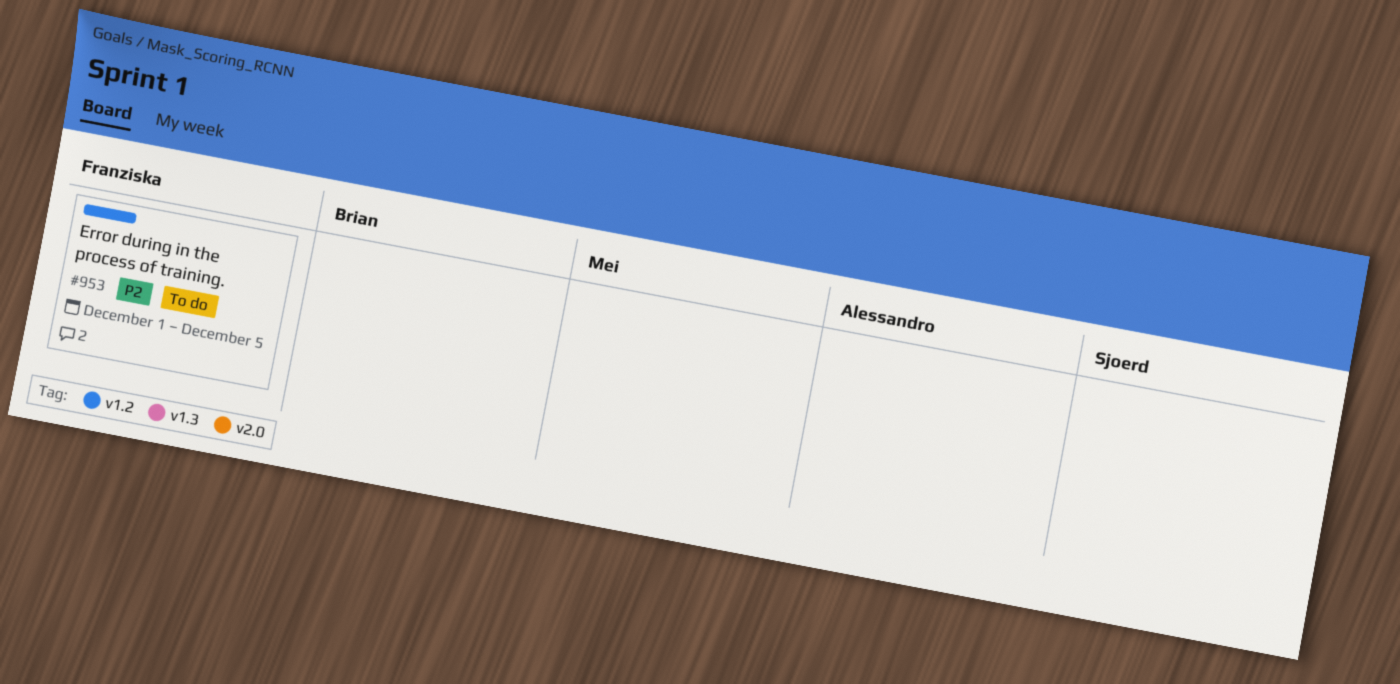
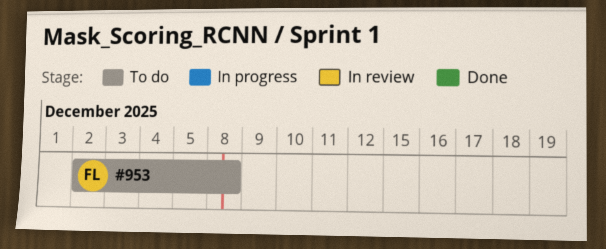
#953, start: Dec 1 -> Dec 2
#953, due: Dec 5 -> Dec 8

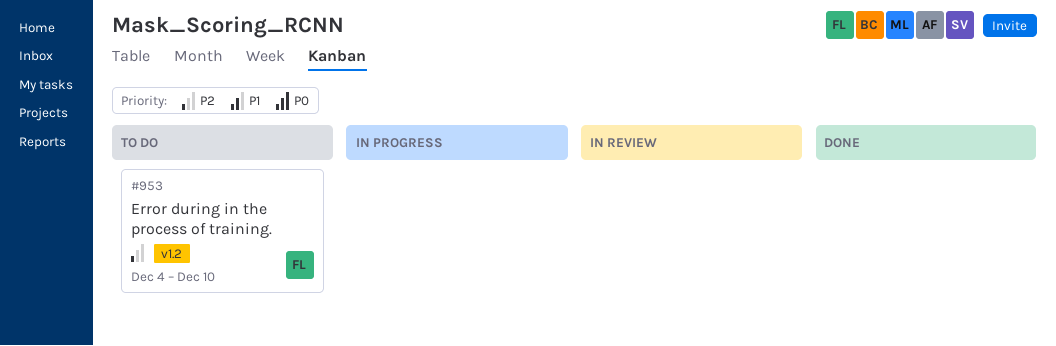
#953, start: Dec 2 -> Dec 4
#953, due: Dec 8 -> Dec 10

